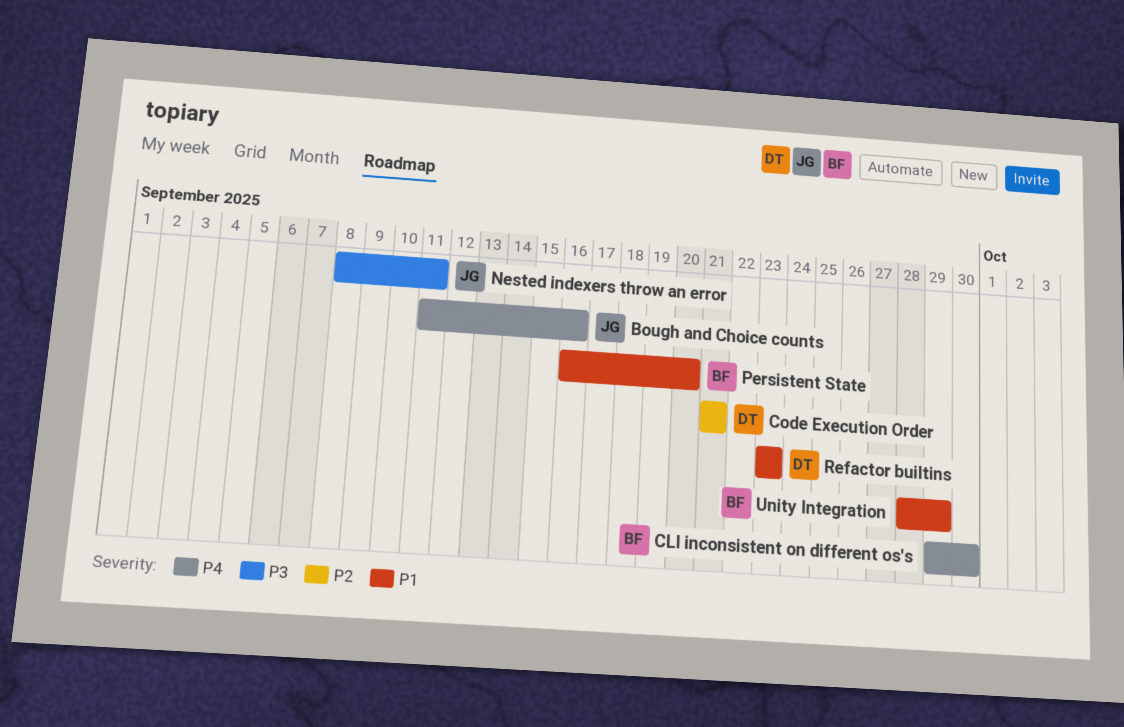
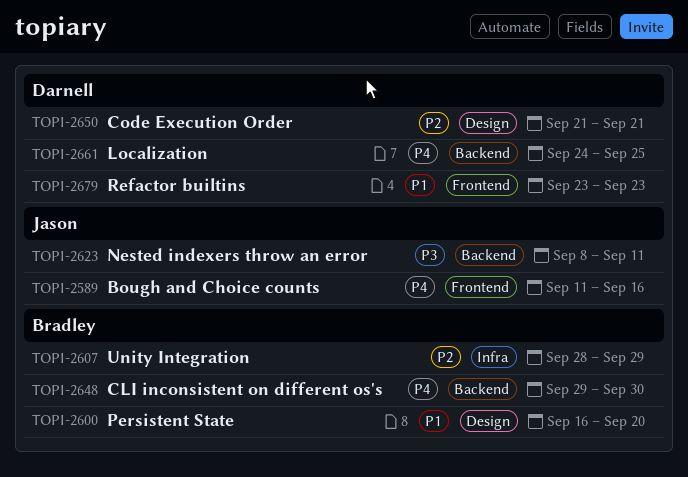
Localization: none -> present
Unity Integration, priority: P1 -> P2

